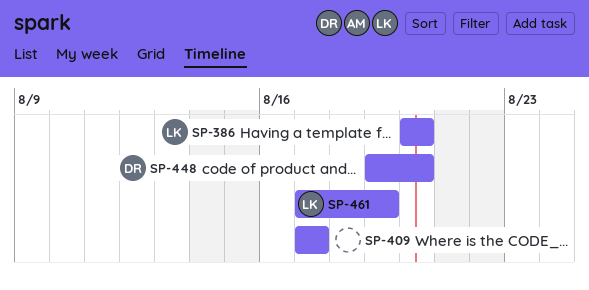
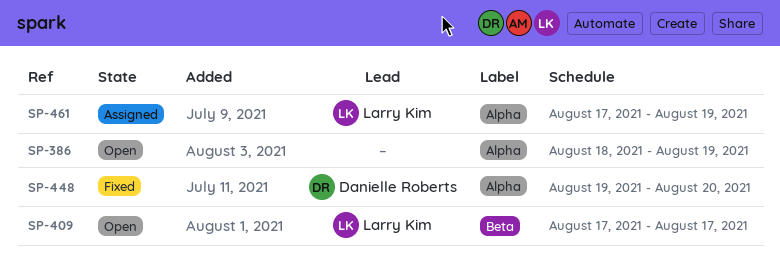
SP-386, owner: Larry Kim -> none
SP-386, start: Aug 20 -> Aug 18
SP-386, due: Aug 20 -> Aug 19
SP-409, owner: none -> Larry Kim

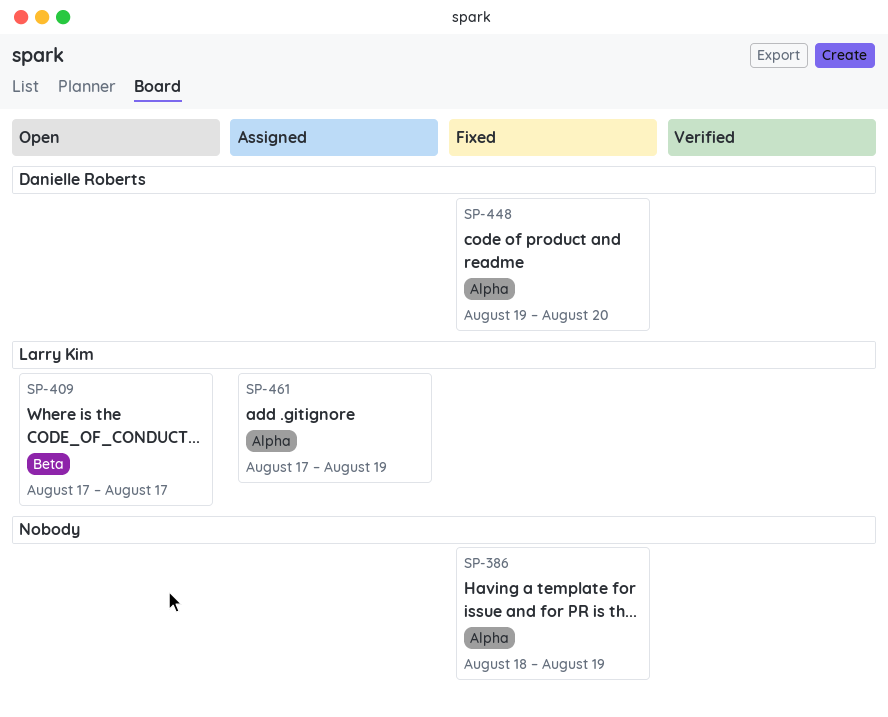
SP-386, status: Open -> Fixed

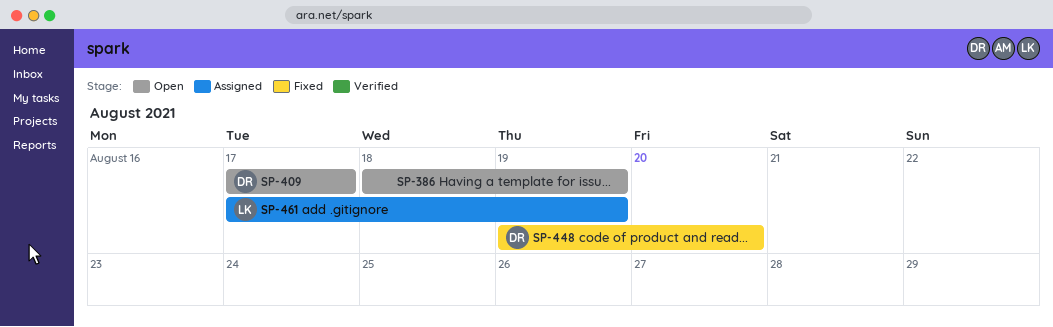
SP-386, status: Fixed -> Open
SP-409, owner: Larry Kim -> Danielle Roberts

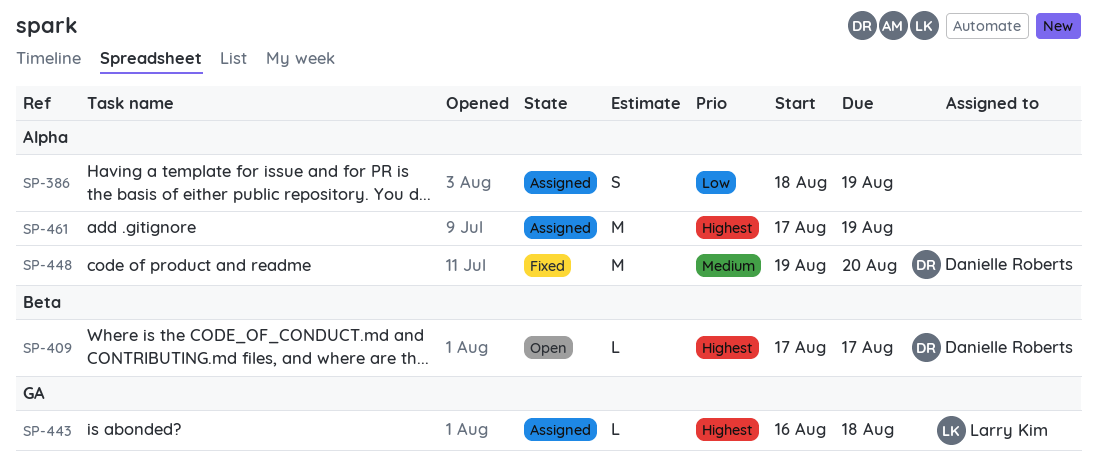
SP-386, status: Open -> Assigned
SP-443: none -> present
SP-461, owner: Larry Kim -> none

